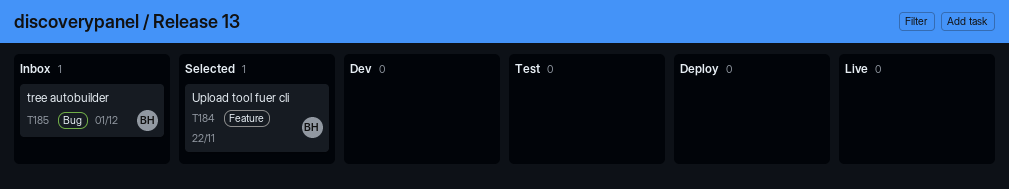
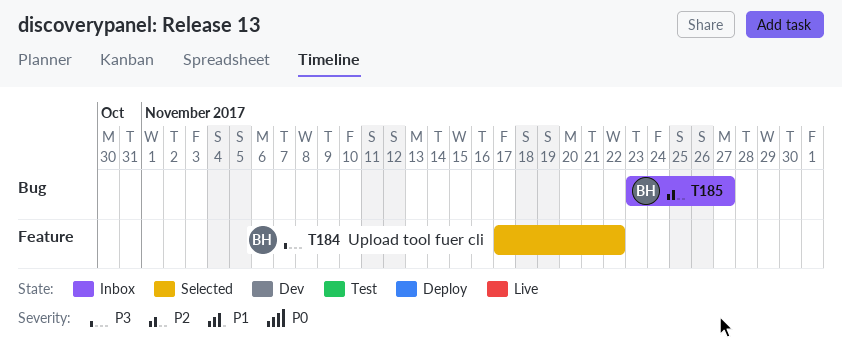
T185, due: Dec 1 -> Nov 27

